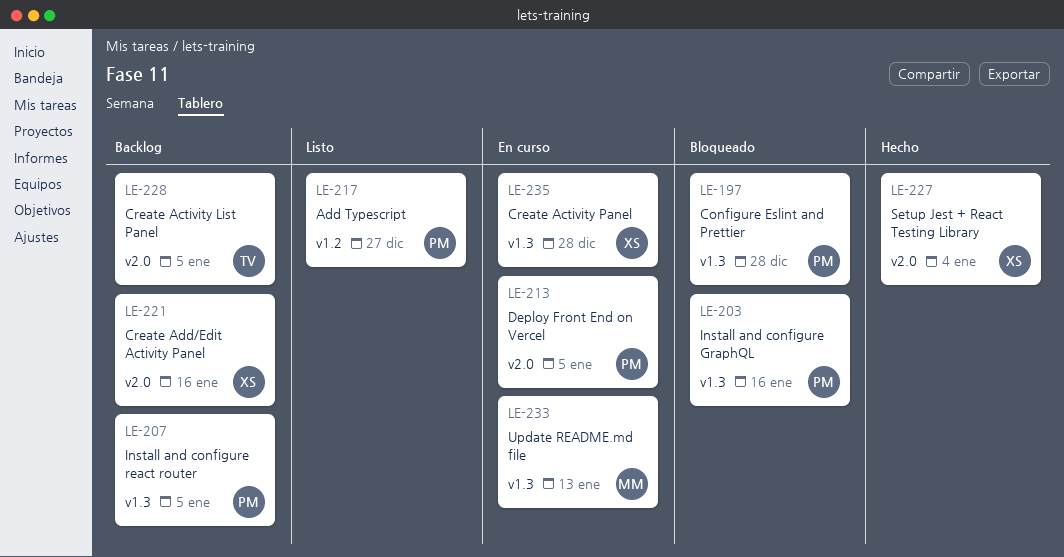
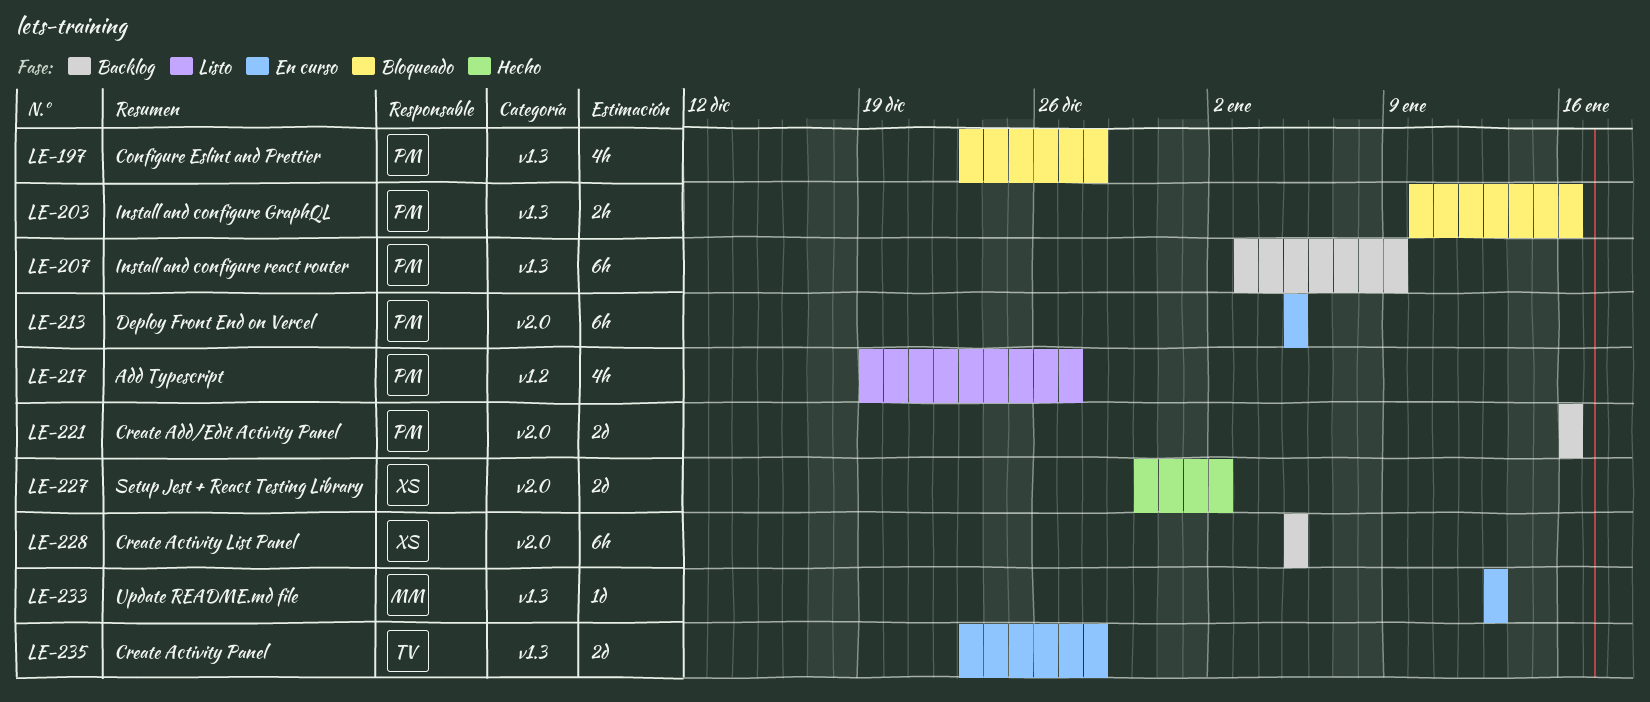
LE-207, due: Jan 5 -> Jan 9
LE-221, owner: XS -> PM
LE-227, due: Jan 4 -> Jan 2
LE-228, owner: TV -> XS
LE-235, owner: XS -> TV

